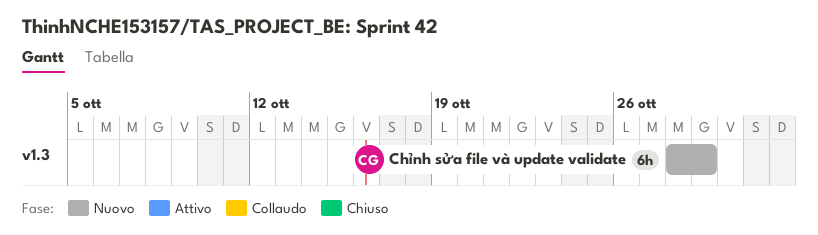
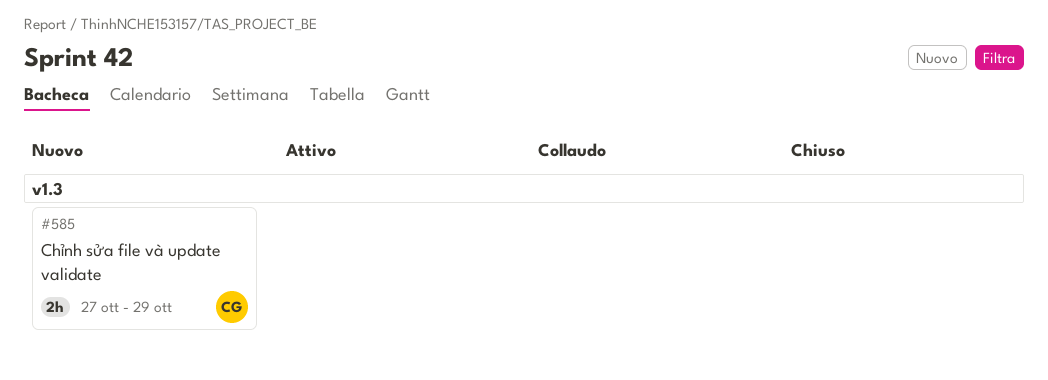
Chỉnh sửa file và update validate, estimate: 6h -> 2h
Chỉnh sửa file và update validate, start: Oct 28 -> Oct 27

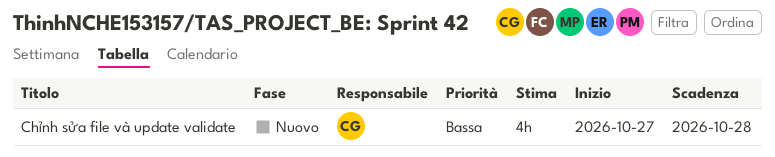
Chỉnh sửa file và update validate, estimate: 2h -> 4h
Chỉnh sửa file và update validate, due: Oct 29 -> Oct 28

